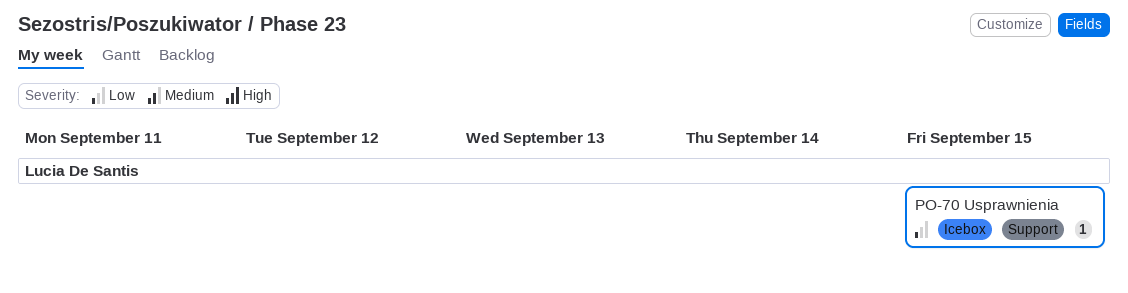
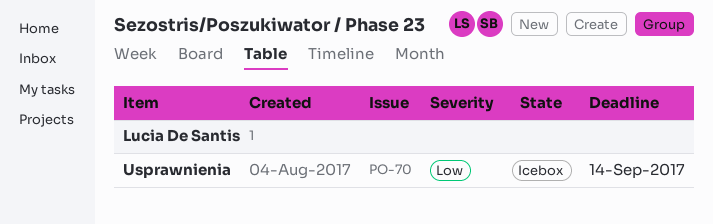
PO-70, due: Sep 15 -> Sep 14

